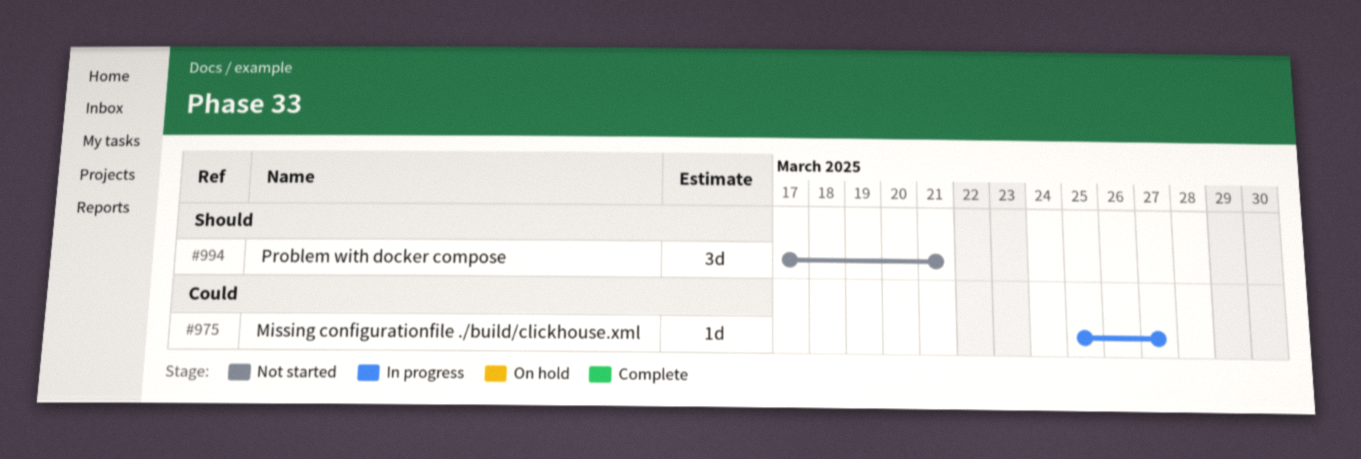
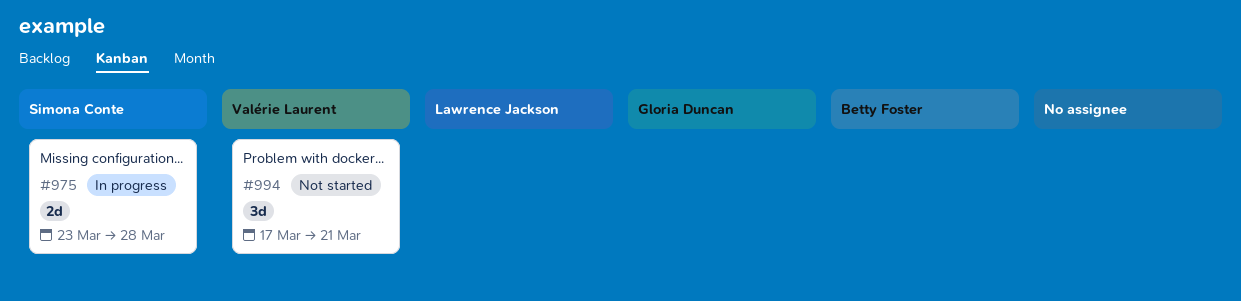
#975, estimate: 1d -> 2d
#975, start: Mar 25 -> Mar 23
#975, due: Mar 27 -> Mar 28

